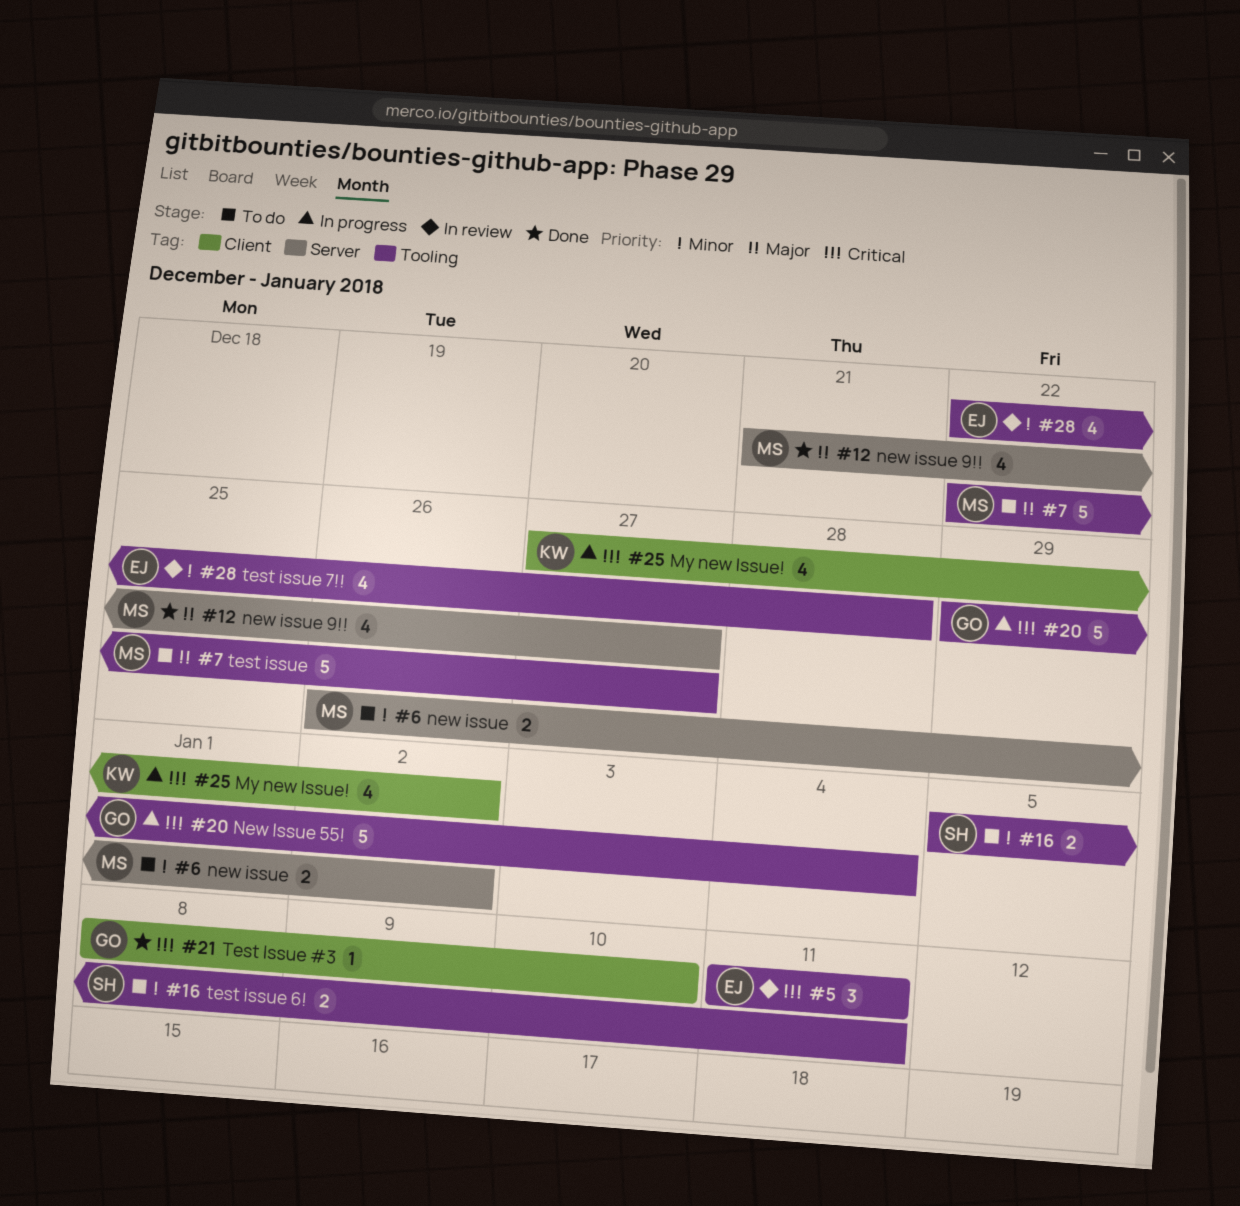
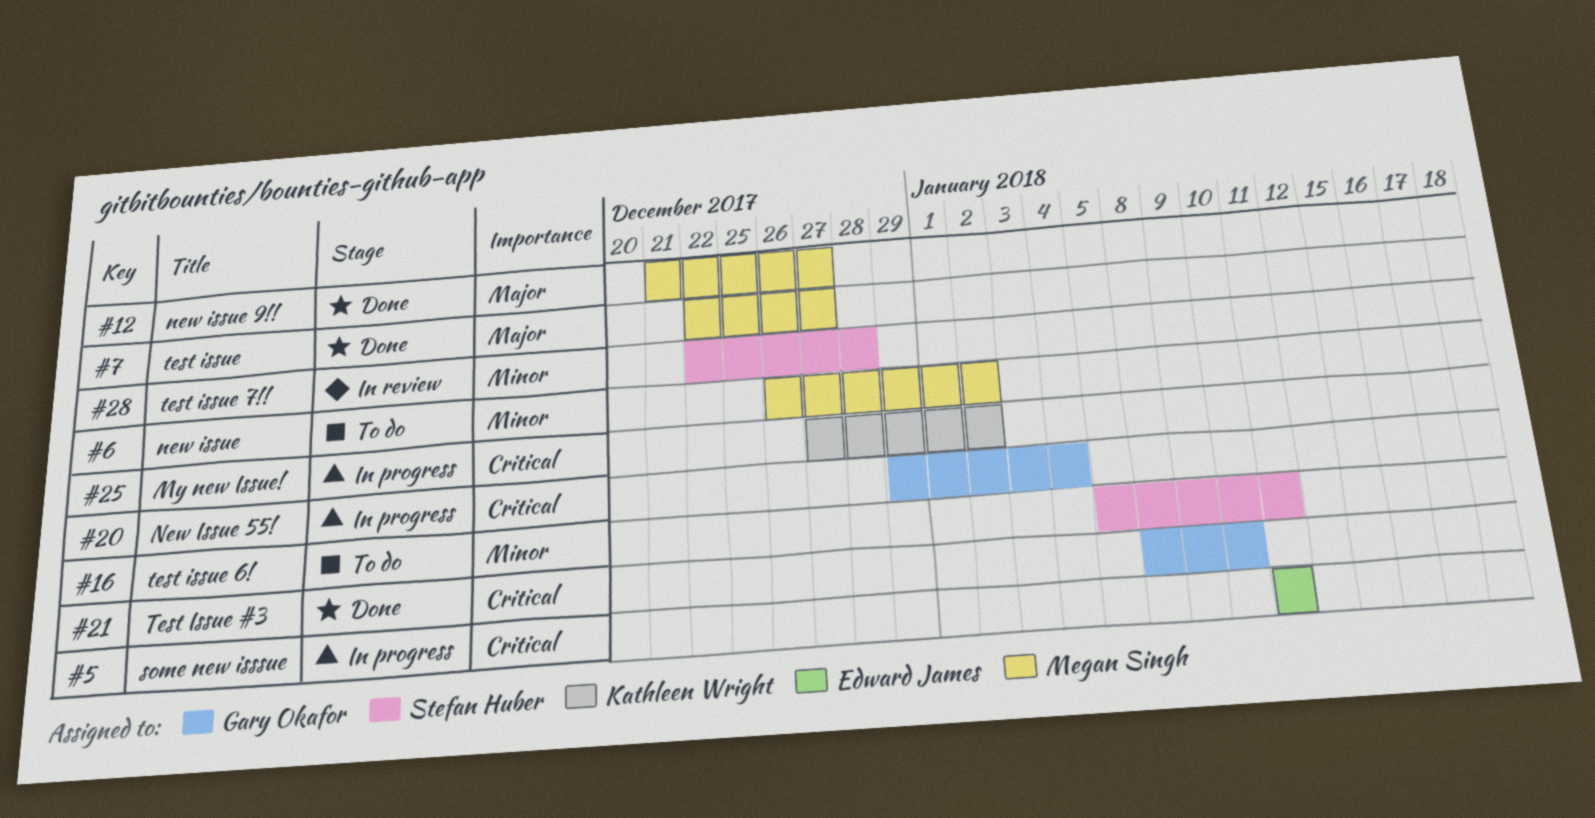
#5, status: In review -> In progress
#7, status: To do -> Done
#28, owner: Edward James -> Stefan Huber

